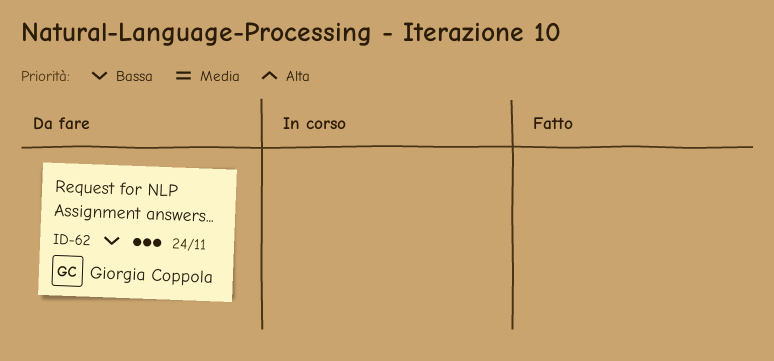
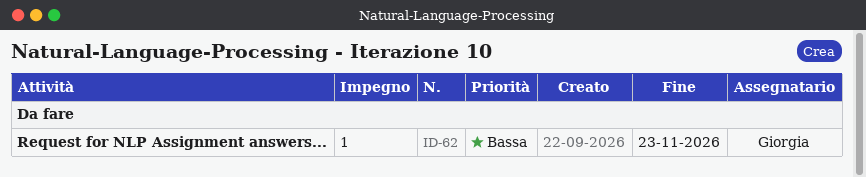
ID-62, estimate: 3 -> 1
ID-62, due: Nov 24 -> Nov 23

